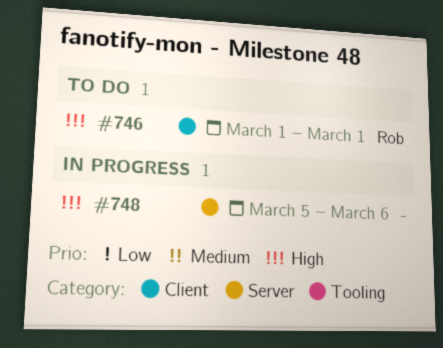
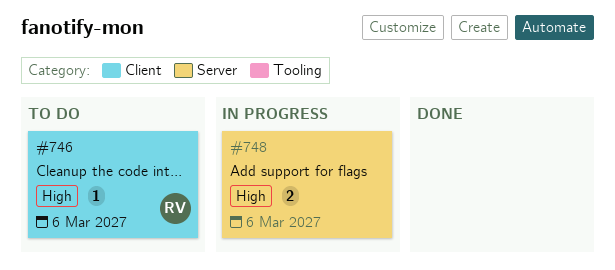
#746, due: Mar 1 -> Mar 6

